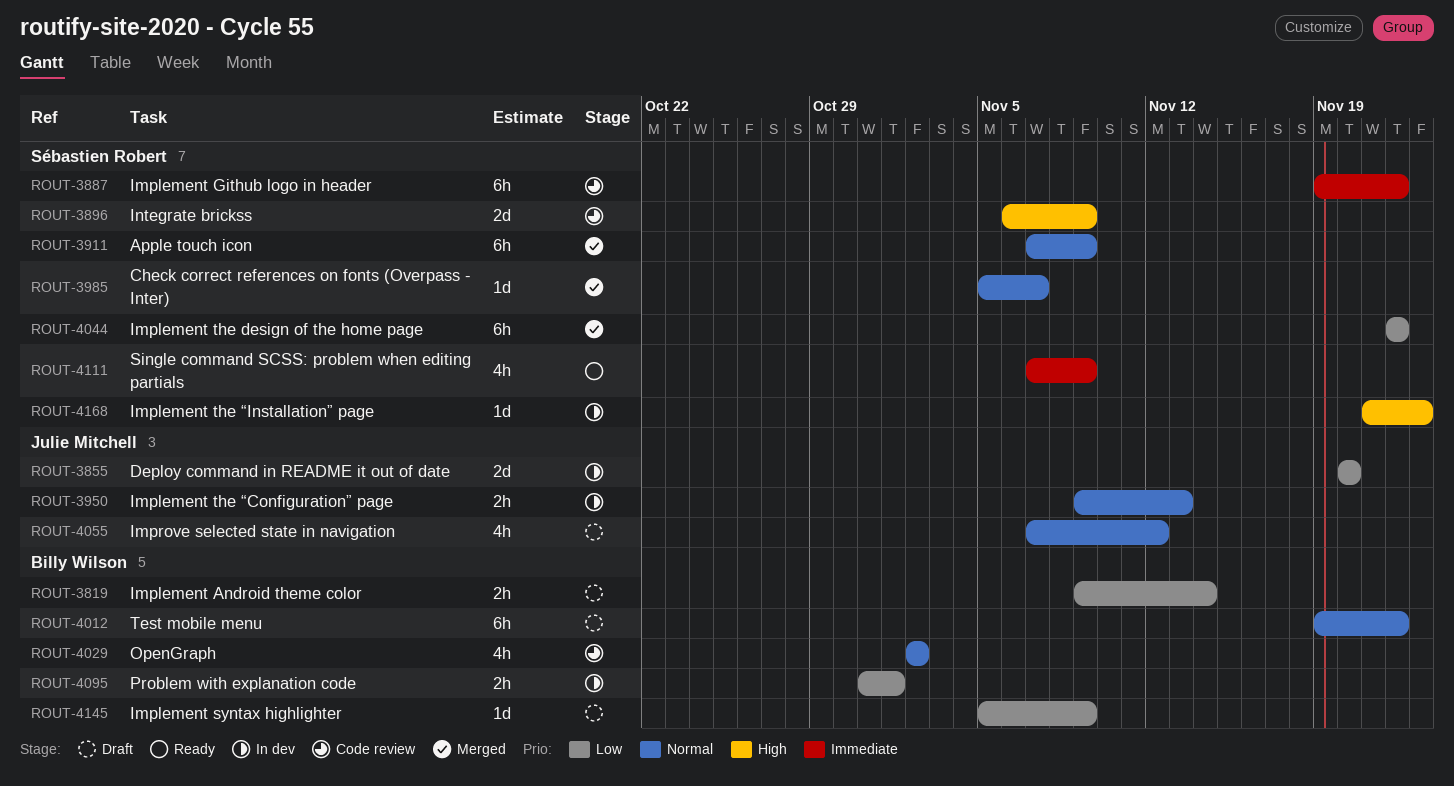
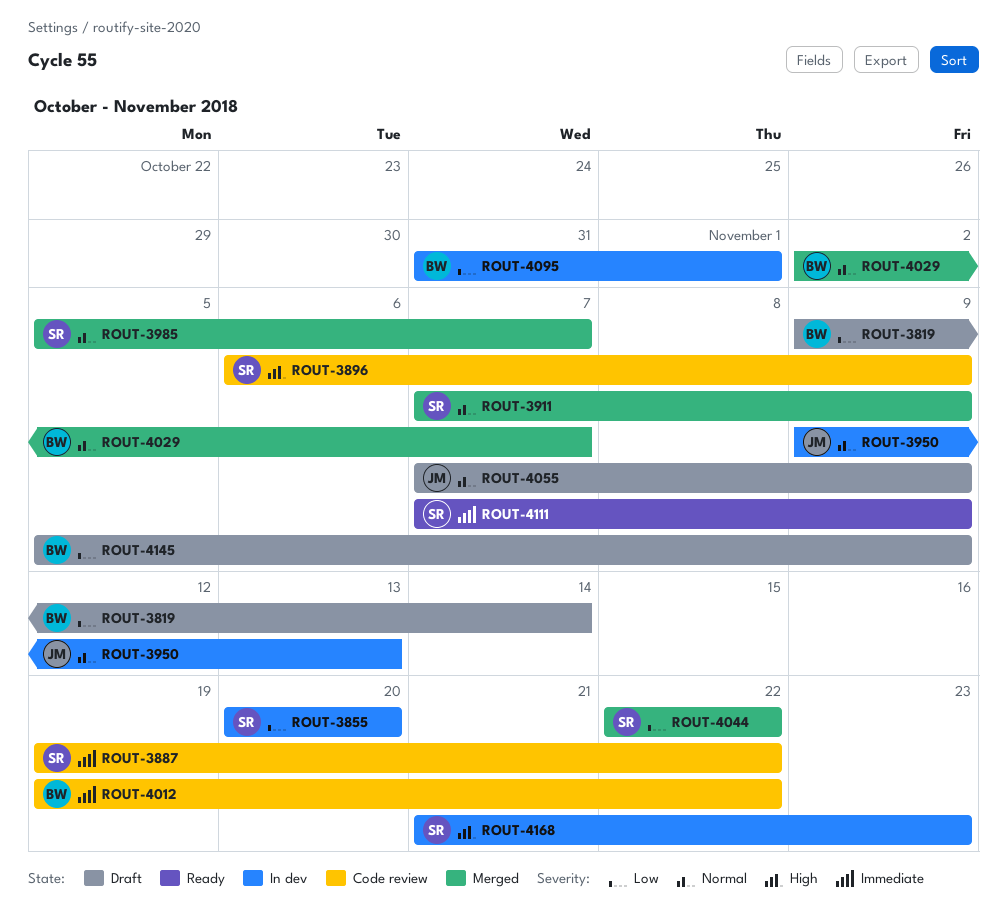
ROUT-3855, owner: Julie Mitchell -> Sébastien Robert
ROUT-4012, status: Draft -> Code review
ROUT-4012, priority: Normal -> Immediate
ROUT-4029, status: Code review -> Merged
ROUT-4029, due: Nov 2 -> Nov 7
ROUT-4055, due: Nov 12 -> Nov 9

